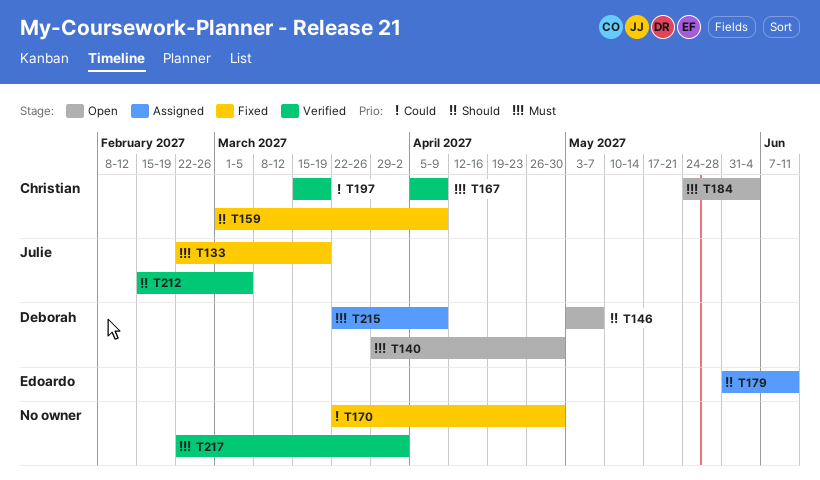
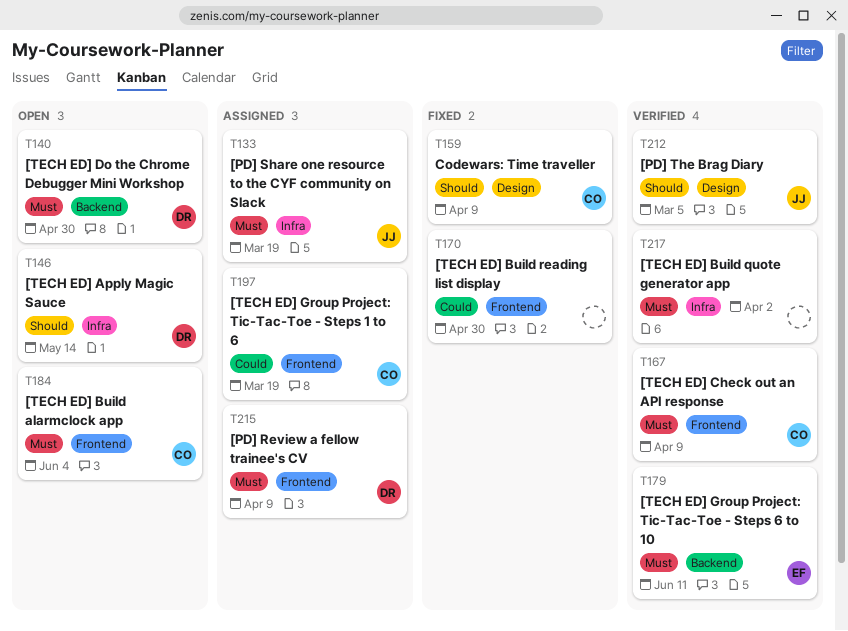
T133, status: Fixed -> Assigned
T146, due: May 7 -> May 14
T179, status: Assigned -> Verified
T179, priority: Should -> Must
T197, status: Verified -> Assigned

